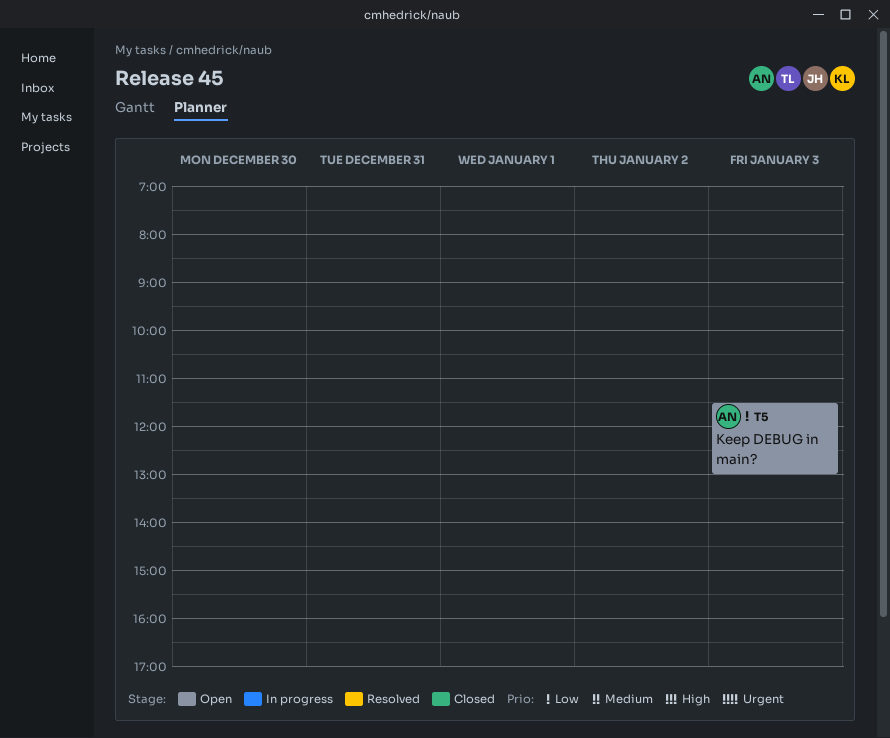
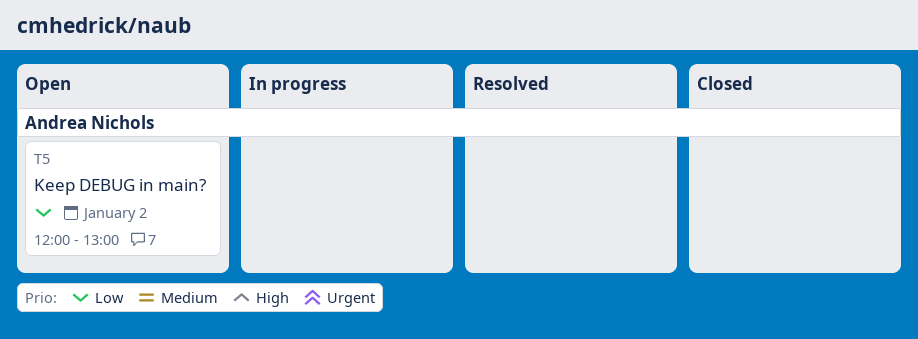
T5, day: Jan 3 -> Jan 2
T5, begins: 11:30 -> 12:00

